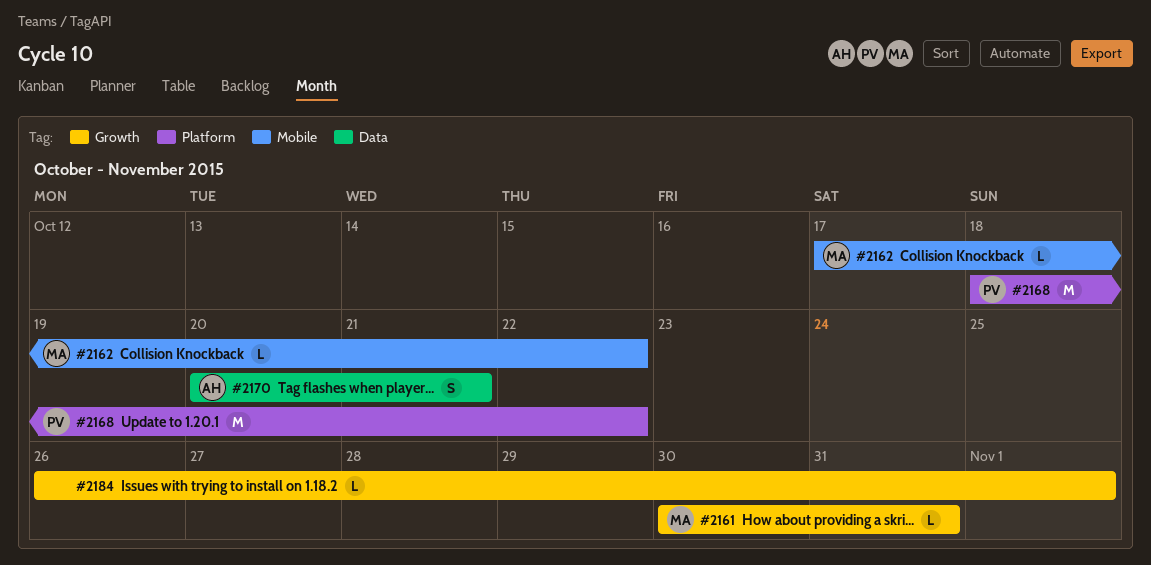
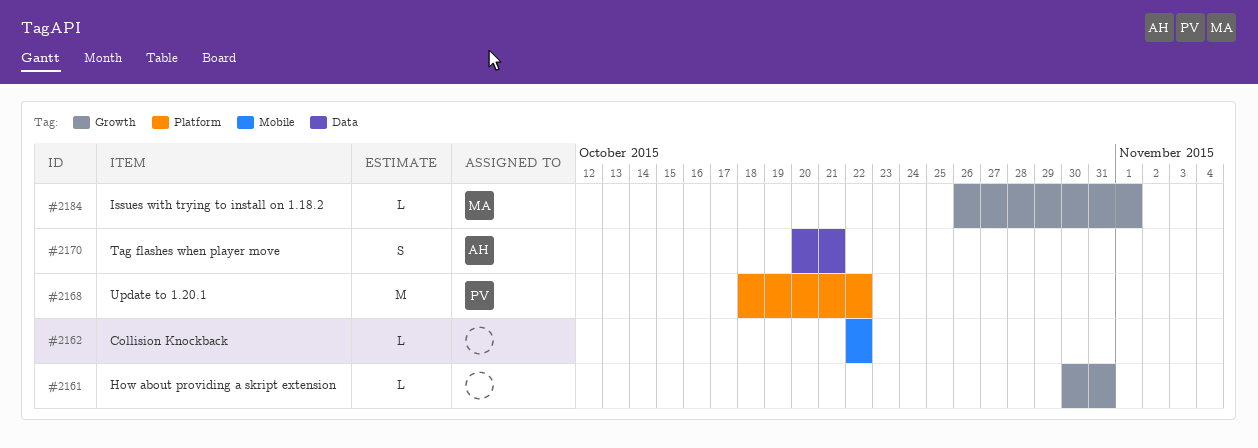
#2161, owner: MA -> none
#2162, owner: MA -> none
#2162, start: Oct 17 -> Oct 22
#2184, owner: none -> MA

